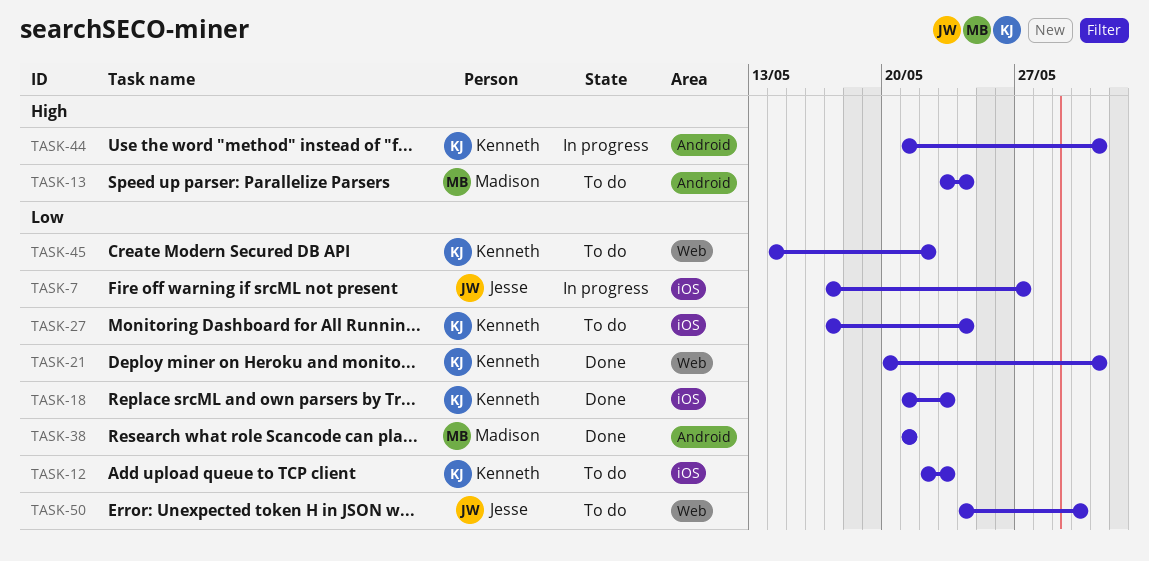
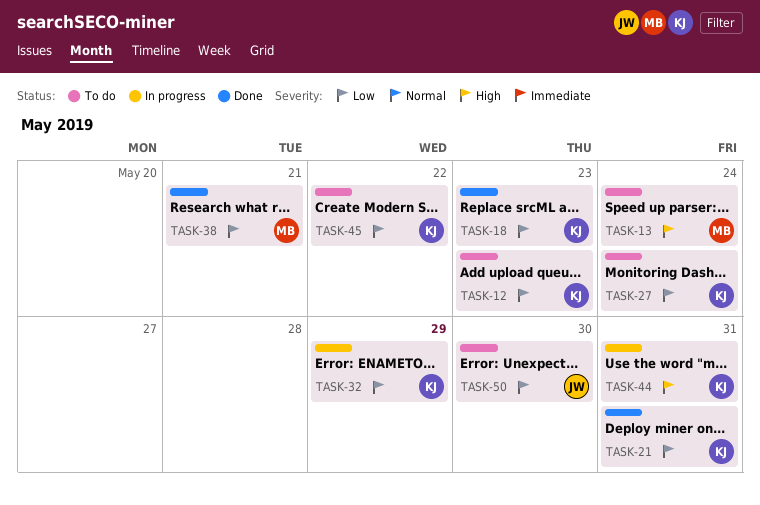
TASK-7: present -> none
TASK-32: none -> present

